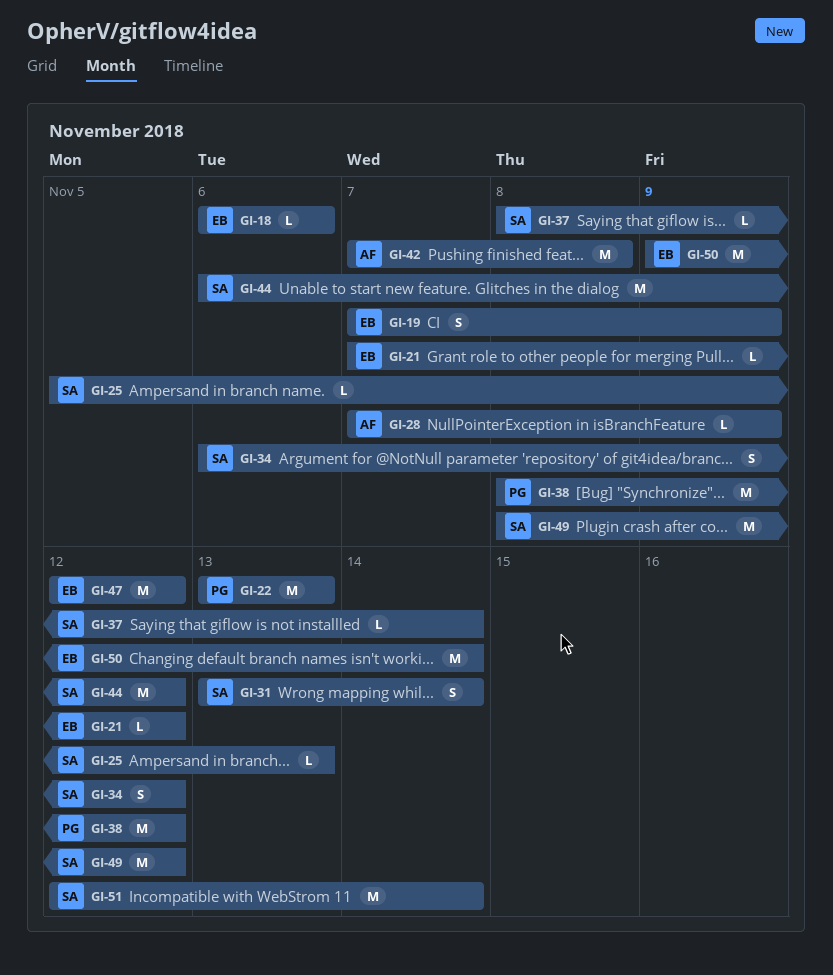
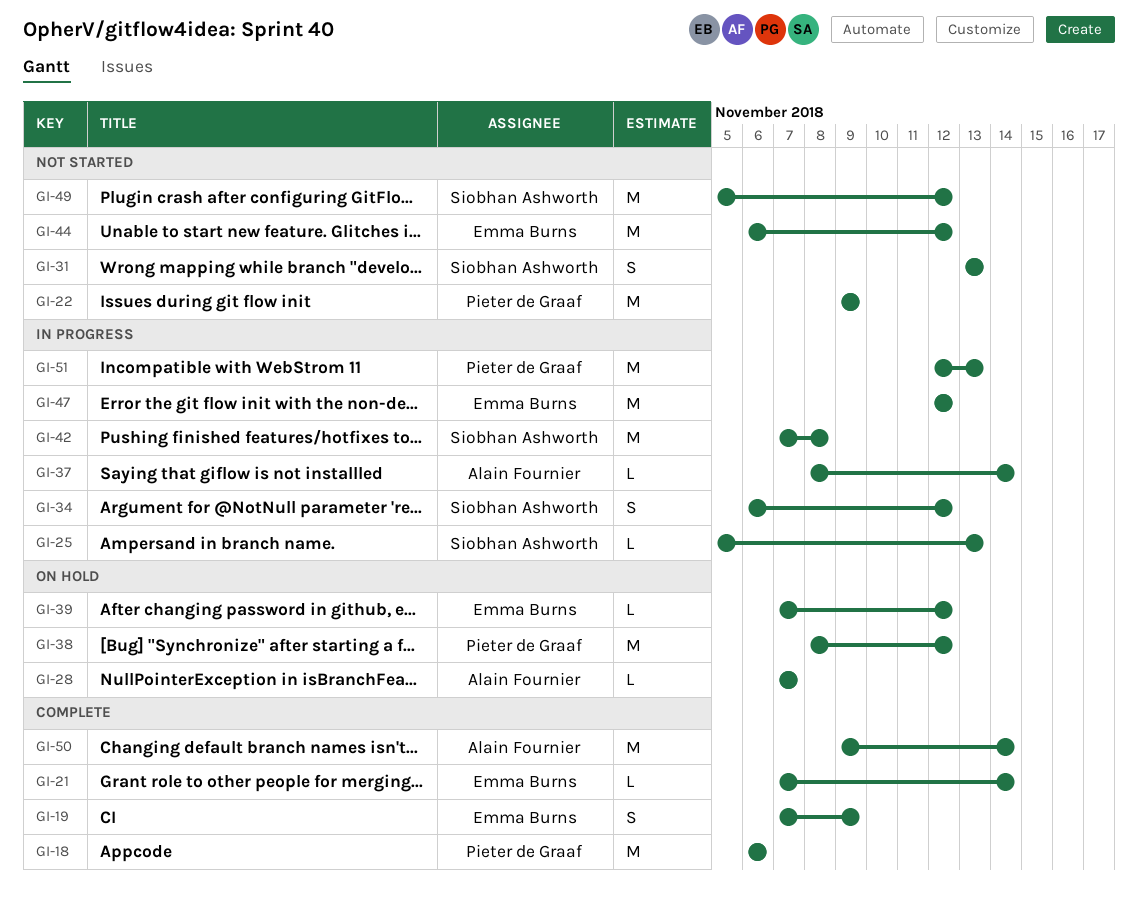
GI-18, owner: Emma Burns -> Pieter de Graaf
GI-18, estimate: L -> M
GI-21, due: Nov 12 -> Nov 14
GI-22, start: Nov 13 -> Nov 9
GI-22, due: Nov 13 -> Nov 9
GI-28, due: Nov 9 -> Nov 7
GI-31, due: Nov 14 -> Nov 13
GI-37, owner: Siobhan Ashworth -> Alain Fournier
GI-39: none -> present
GI-42, owner: Alain Fournier -> Siobhan Ashworth
GI-44, owner: Siobhan Ashworth -> Emma Burns
GI-49, start: Nov 8 -> Nov 5
GI-50, owner: Emma Burns -> Alain Fournier
GI-51, owner: Siobhan Ashworth -> Pieter de Graaf
GI-51, due: Nov 14 -> Nov 13

